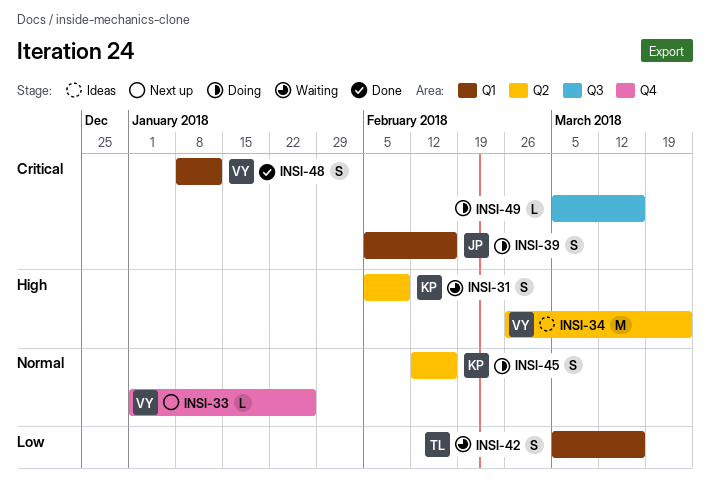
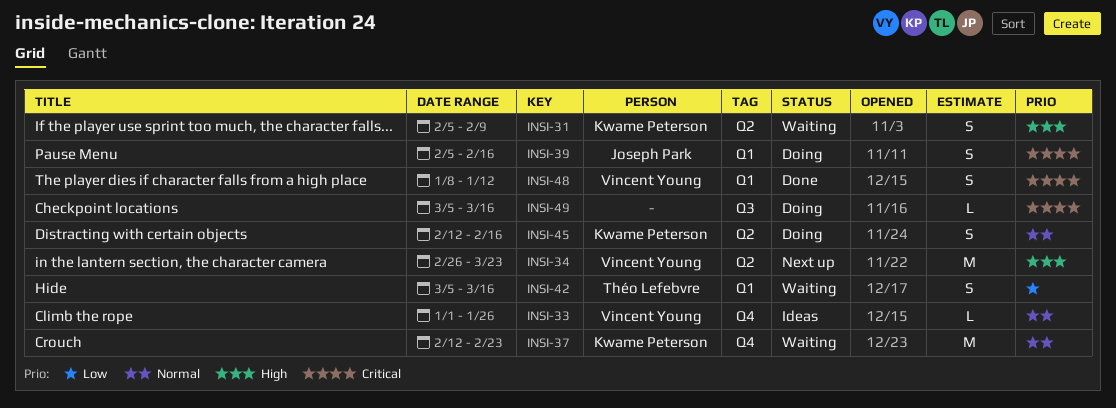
INSI-33, status: Next up -> Ideas
INSI-34, status: Ideas -> Next up
INSI-37: none -> present

